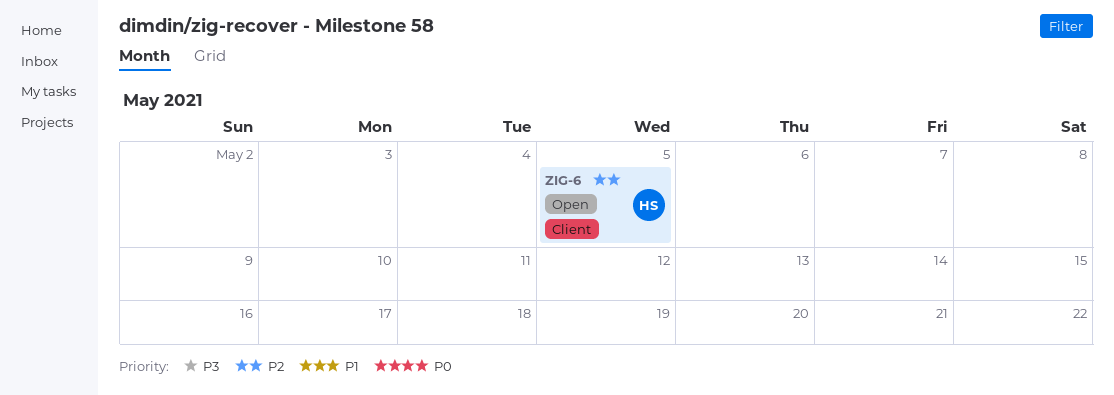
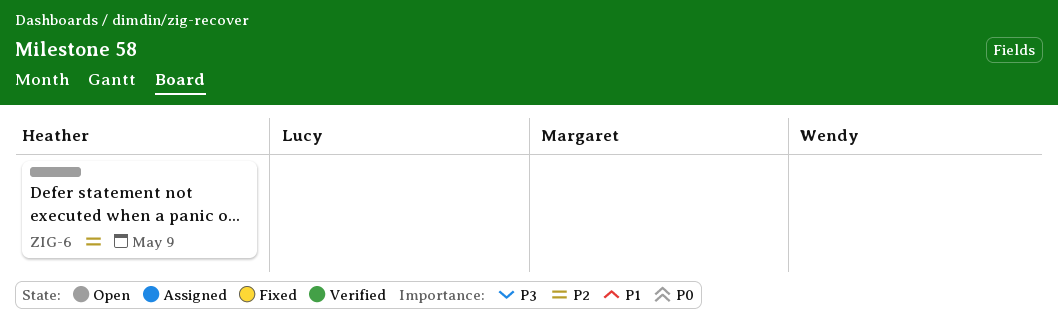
ZIG-6, due: May 5 -> May 9

